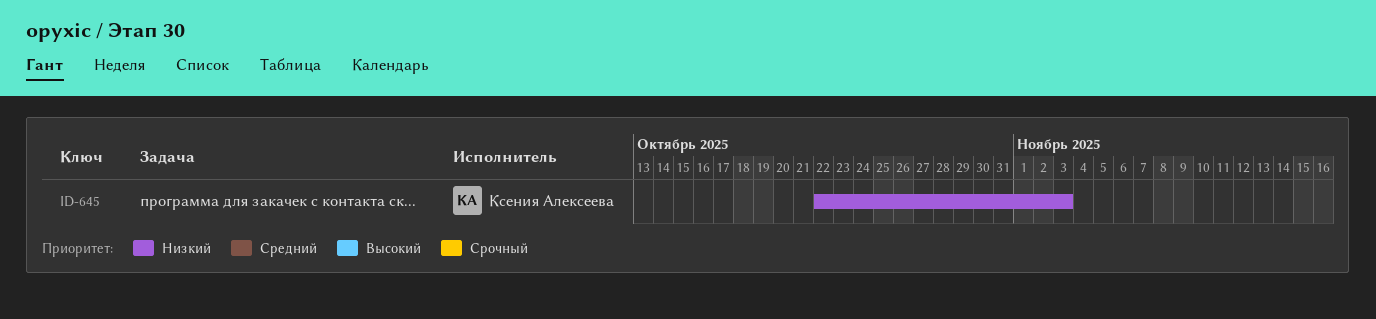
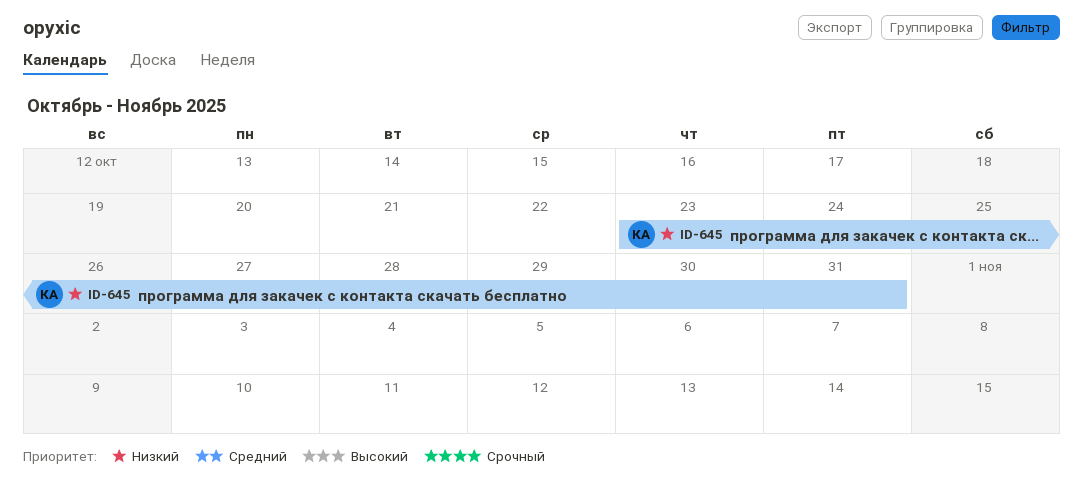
ID-645, start: Oct 22 -> Oct 23
ID-645, due: Nov 3 -> Oct 31

